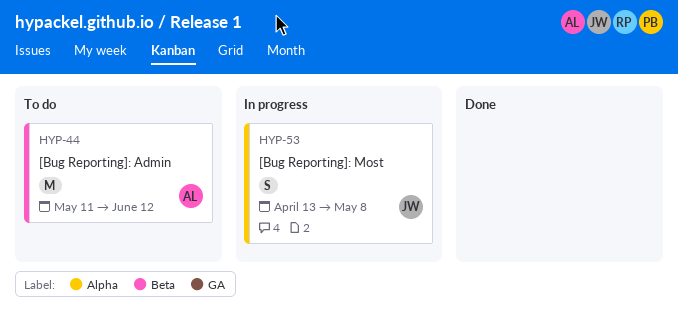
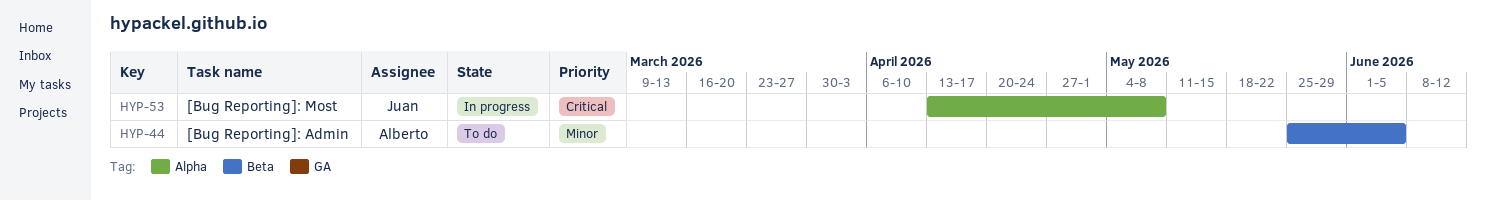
HYP-44, start: May 11 -> May 25
HYP-44, due: Jun 12 -> Jun 5

